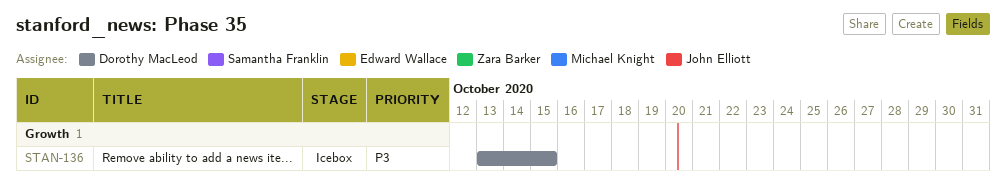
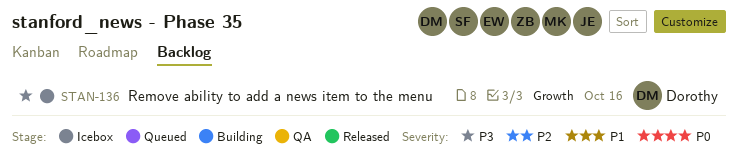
STAN-136, due: Oct 15 -> Oct 16

